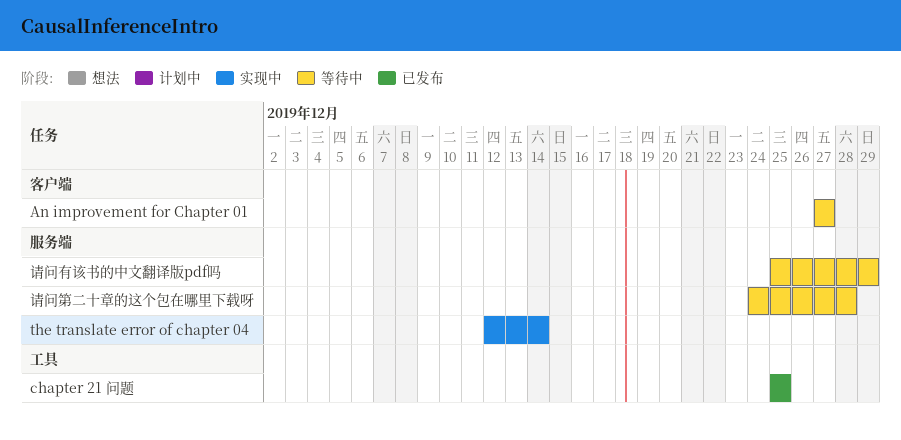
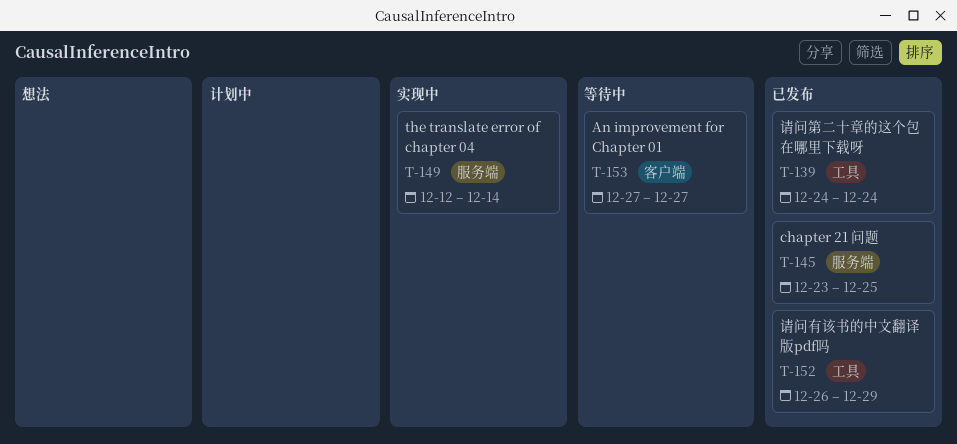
chapter 21 问题, label: 工具 -> 服务端
chapter 21 问题, start: Dec 25 -> Dec 23
请问有该书的中文翻译版pdf吗, status: 等待中 -> 已发布
请问有该书的中文翻译版pdf吗, label: 服务端 -> 工具
请问有该书的中文翻译版pdf吗, start: Dec 25 -> Dec 26
请问第二十章的这个包在哪里下载呀, status: 等待中 -> 已发布
请问第二十章的这个包在哪里下载呀, label: 服务端 -> 工具
请问第二十章的这个包在哪里下载呀, due: Dec 28 -> Dec 24

